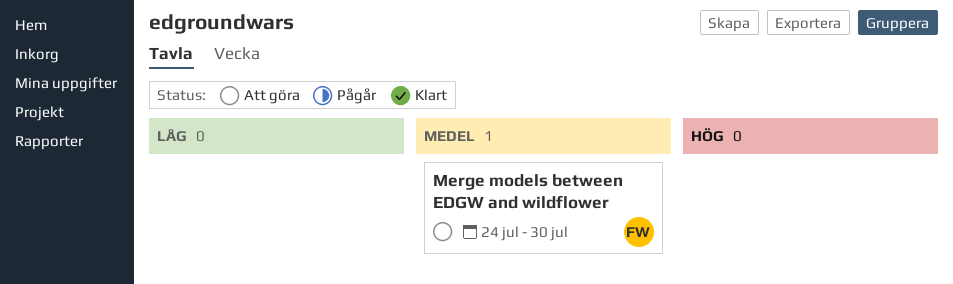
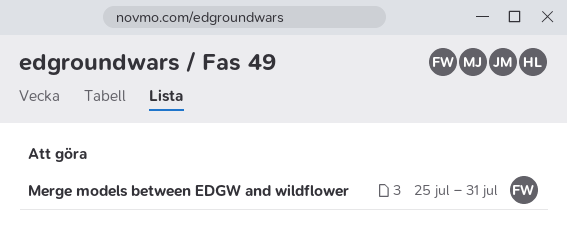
Merge models between EDGW and wildflower, start: Jul 24 -> Jul 25
Merge models between EDGW and wildflower, due: Jul 30 -> Jul 31

